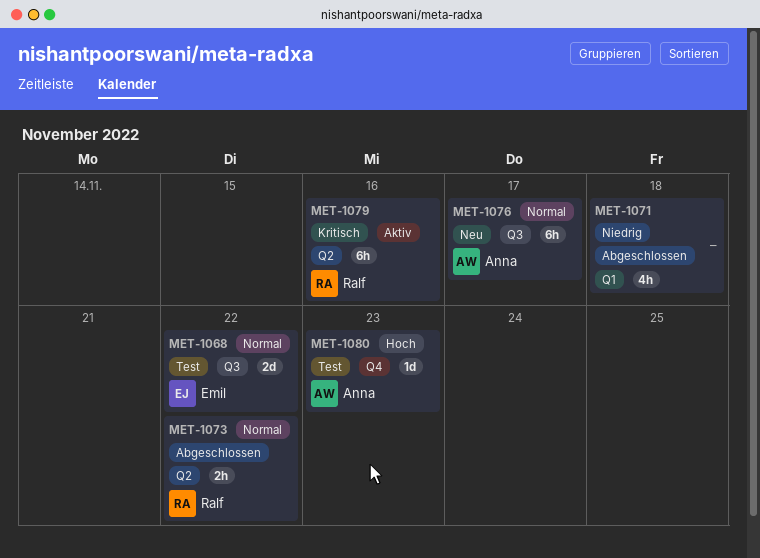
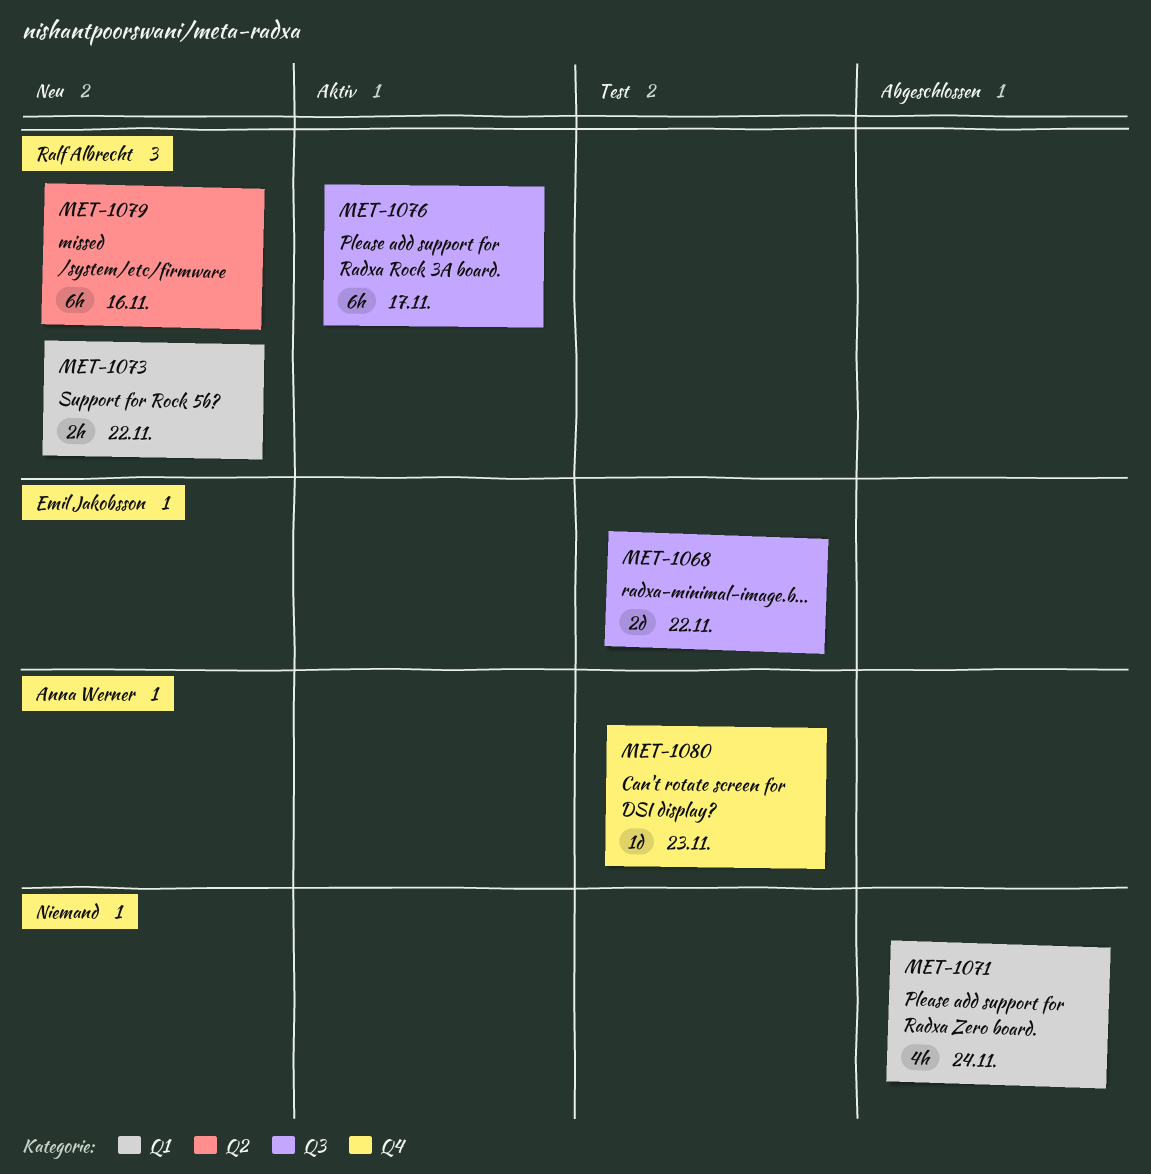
MET-1071, due: Nov 18 -> Nov 24
MET-1073, status: Abgeschlossen -> Neu
MET-1073, label: Q2 -> Q1
MET-1076, status: Neu -> Aktiv
MET-1076, owner: Anna Werner -> Ralf Albrecht
MET-1079, status: Aktiv -> Neu

